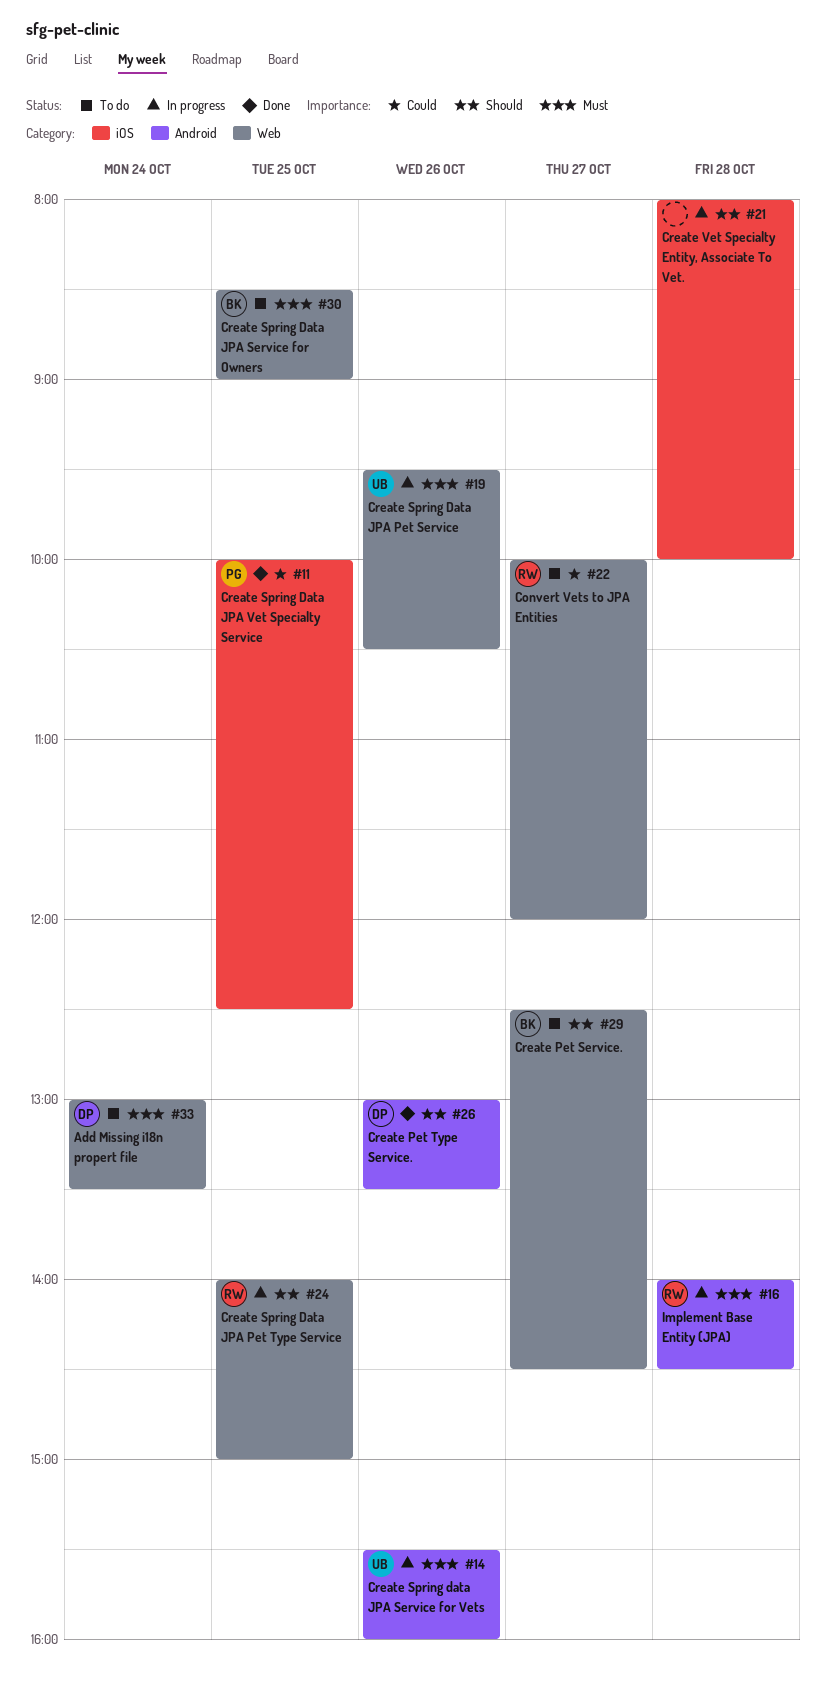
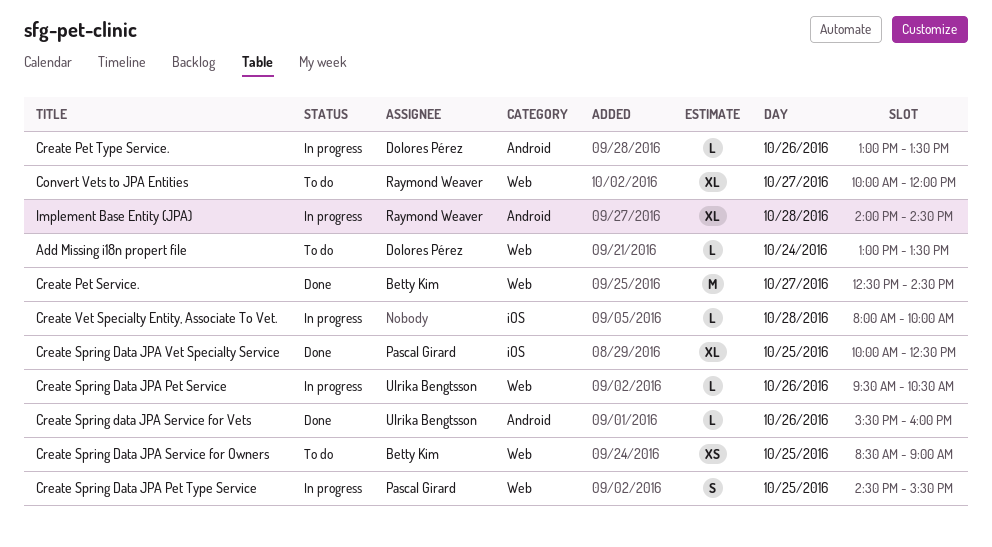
Create Pet Service., status: To do -> Done
Create Pet Type Service., status: Done -> In progress
Create Spring Data JPA Pet Type Service, owner: Raymond Weaver -> Pascal Girard
Create Spring Data JPA Pet Type Service, begins: 14:00 -> 14:30
Create Spring Data JPA Pet Type Service, ends: 15:00 -> 15:30
Create Spring data JPA Service for Vets, status: In progress -> Done

